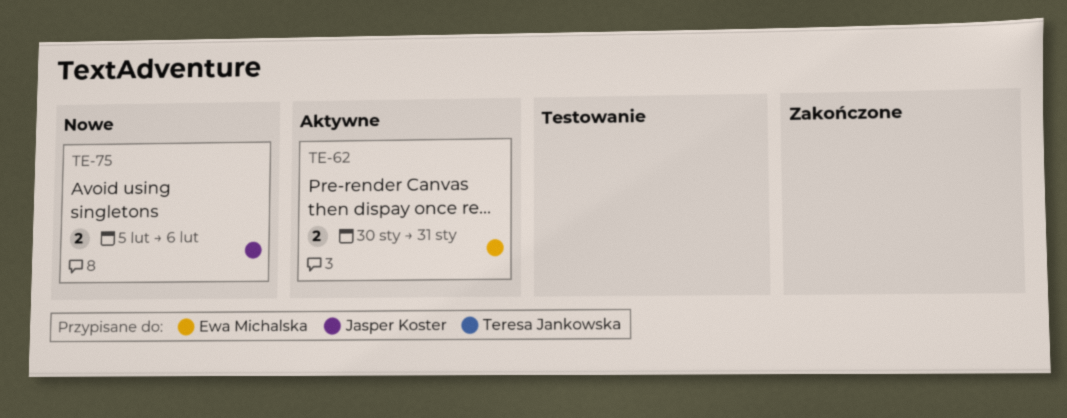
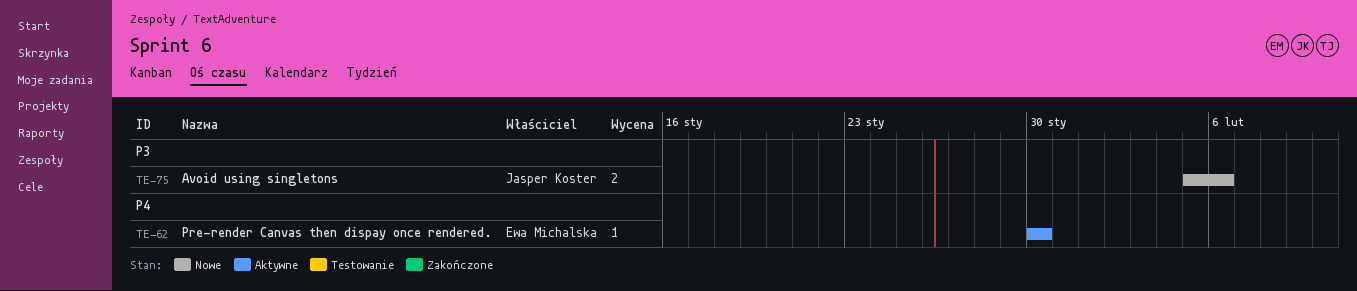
TE-62, estimate: 2 -> 1
TE-62, due: Jan 31 -> Jan 30

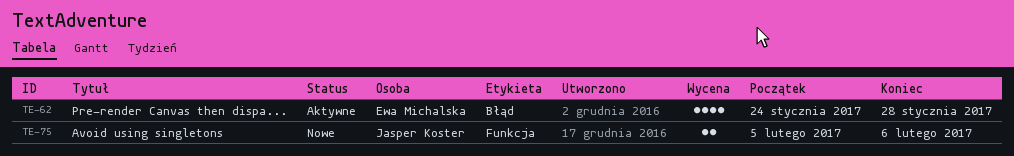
TE-62, estimate: 1 -> 4
TE-62, start: Jan 30 -> Jan 24
TE-62, due: Jan 30 -> Jan 28

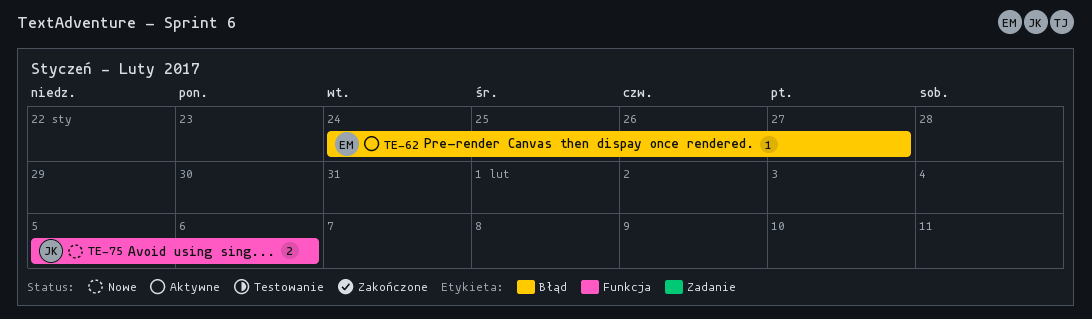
TE-62, estimate: 4 -> 1
TE-62, due: Jan 28 -> Jan 27

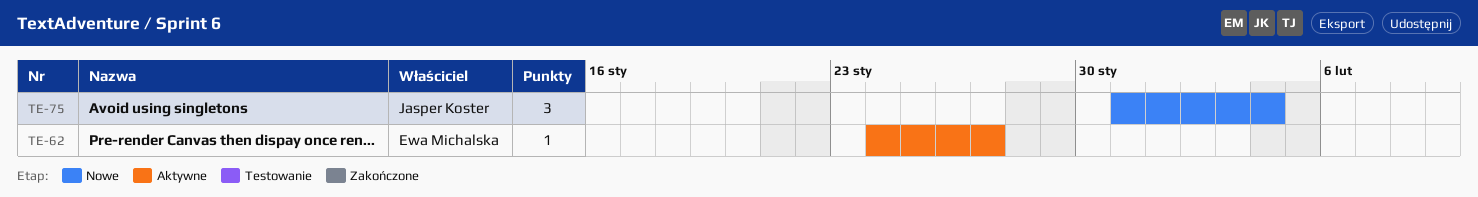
TE-75, estimate: 2 -> 3
TE-75, start: Feb 5 -> Jan 31
TE-75, due: Feb 6 -> Feb 4

